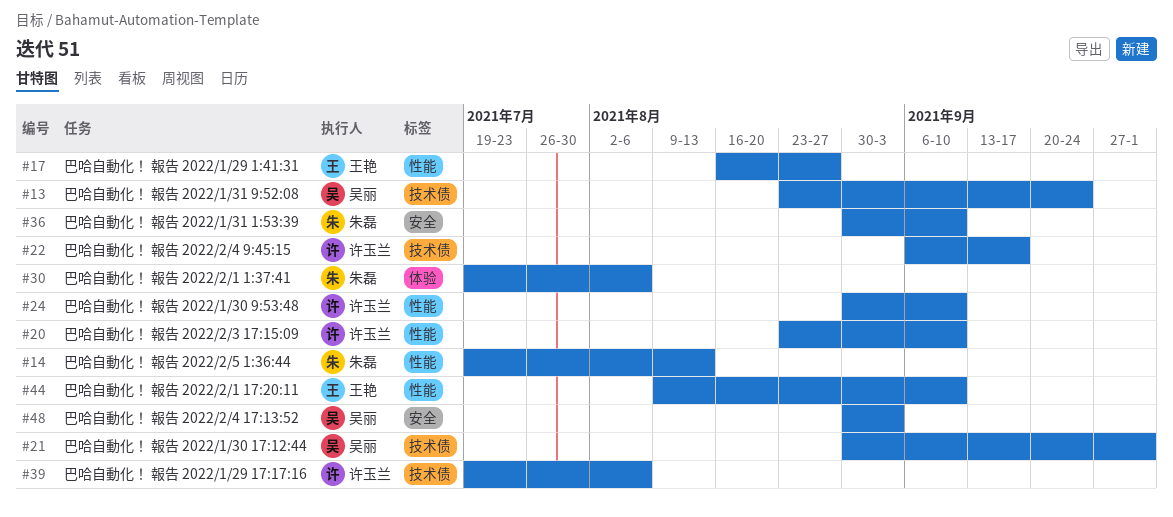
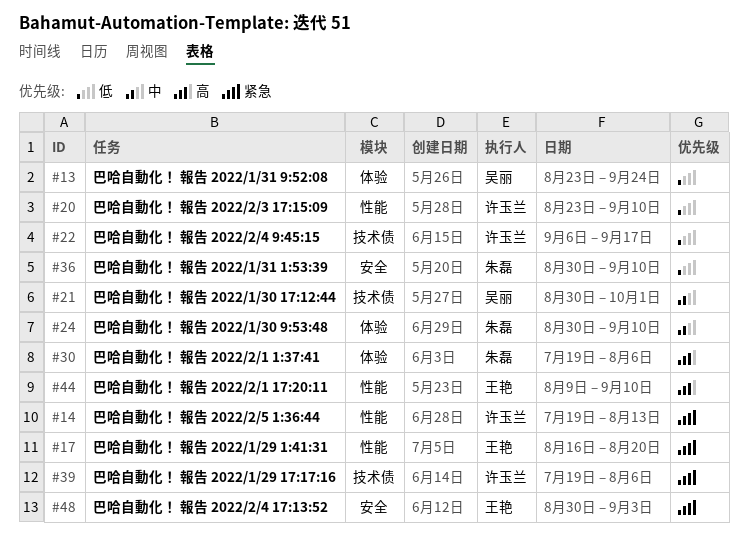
#13, label: 技术债 -> 体验
#14, owner: 朱磊 -> 许玉兰
#17, due: Aug 27 -> Aug 20
#24, owner: 许玉兰 -> 朱磊
#24, label: 性能 -> 体验
#48, owner: 吴丽 -> 王艳

